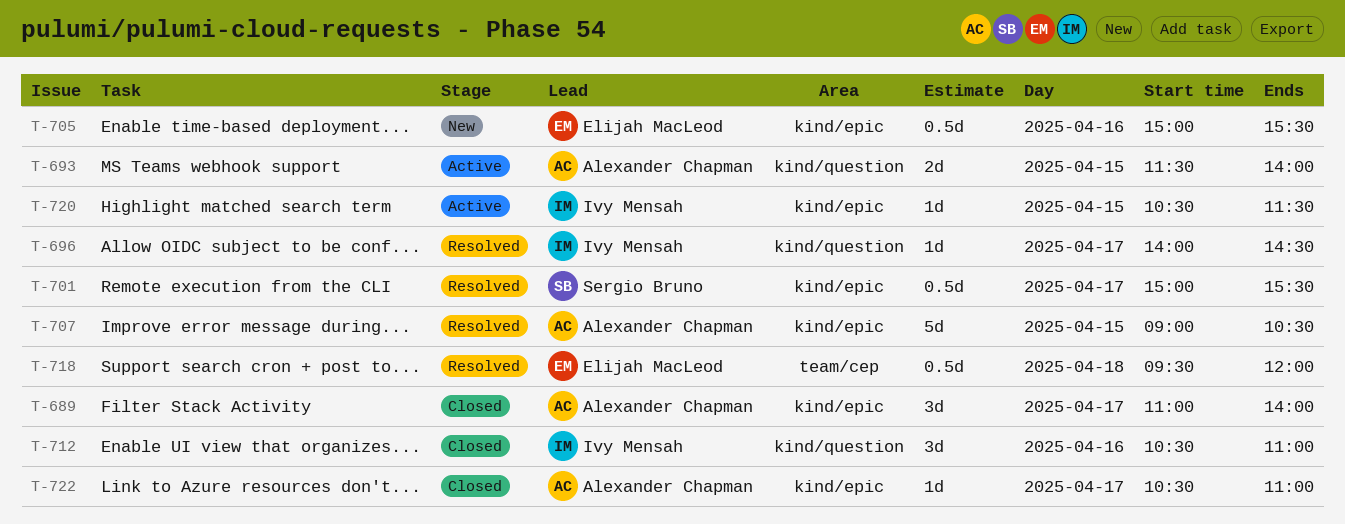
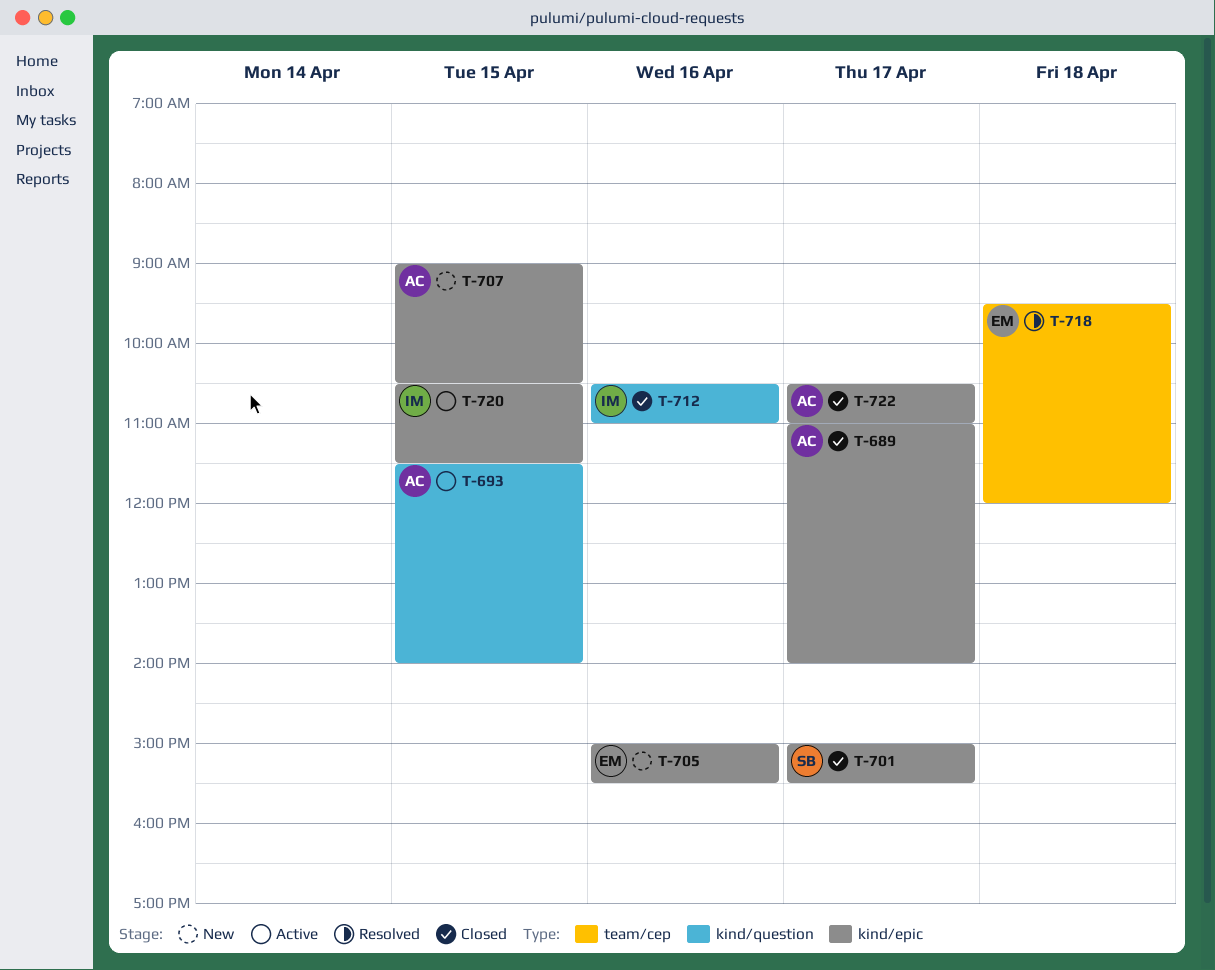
T-696: present -> none
T-701, status: Resolved -> Closed
T-707, status: Resolved -> New

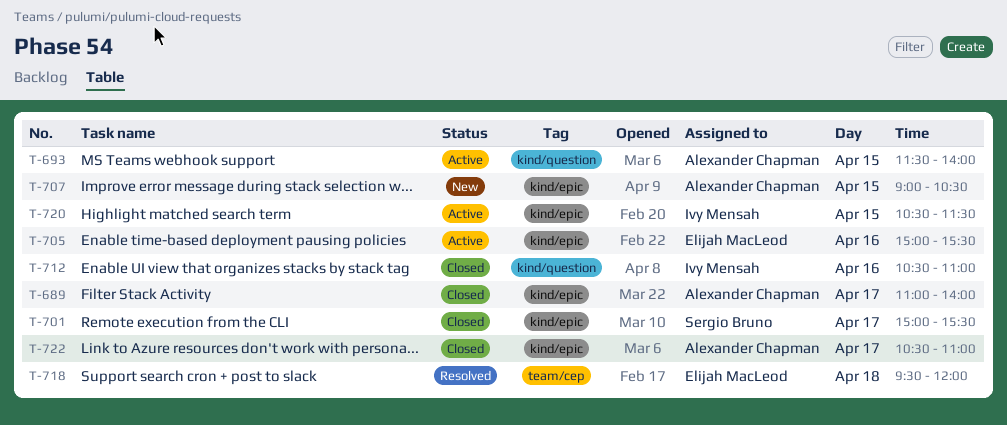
T-705, status: New -> Active

